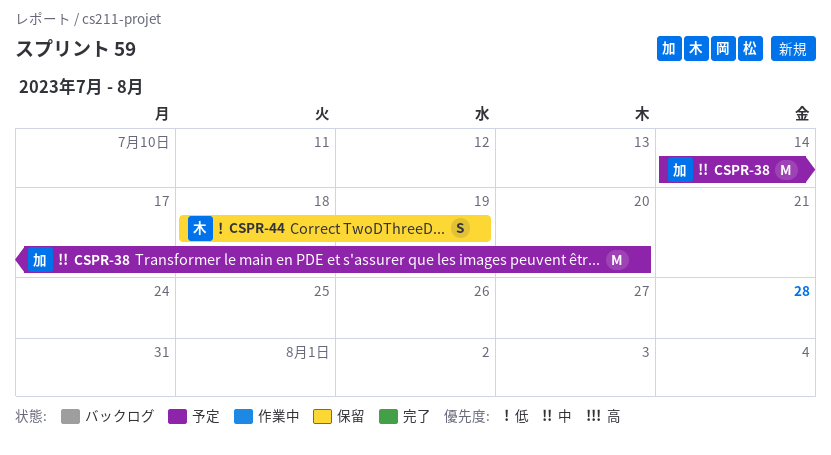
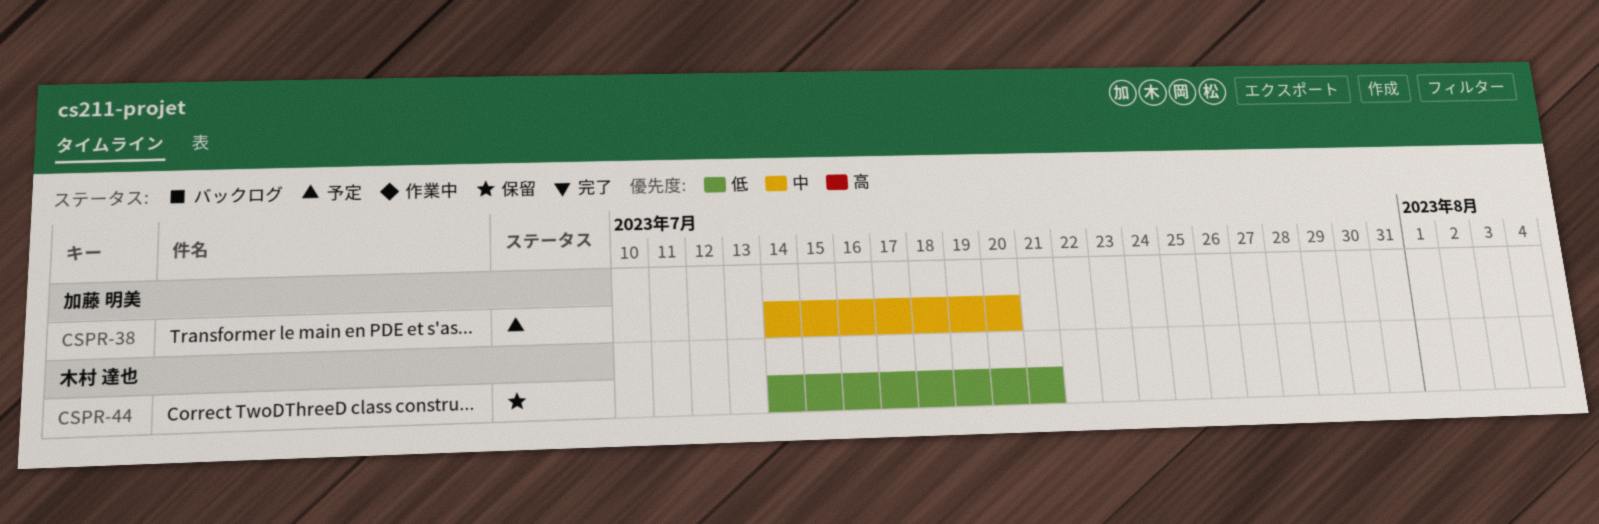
CSPR-44, start: Jul 18 -> Jul 14
CSPR-44, due: Jul 19 -> Jul 21

